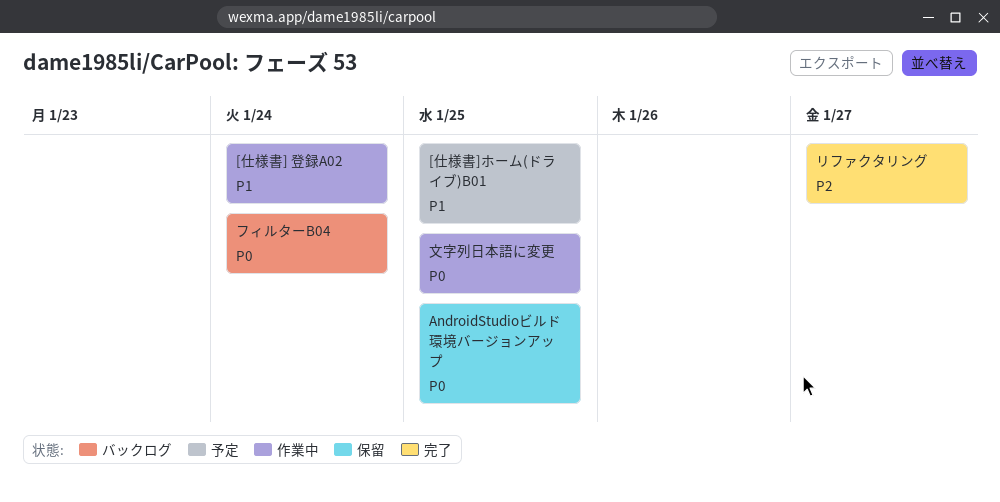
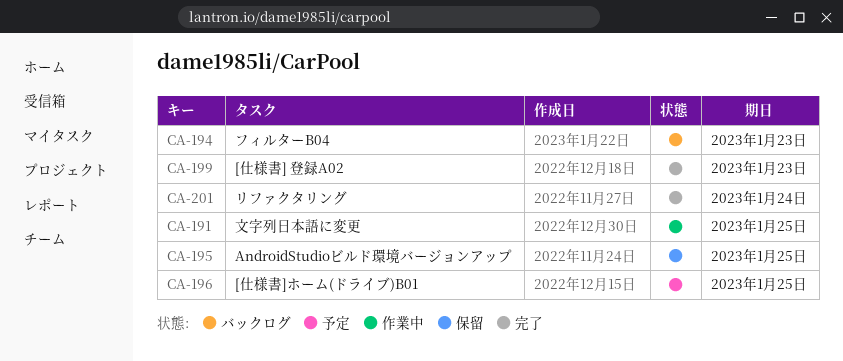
[仕様書] 登録A02, status: 作業中 -> 完了
[仕様書] 登録A02, due: Jan 24 -> Jan 23
フィルターB04, due: Jan 24 -> Jan 23
リファクタリング, due: Jan 27 -> Jan 24

